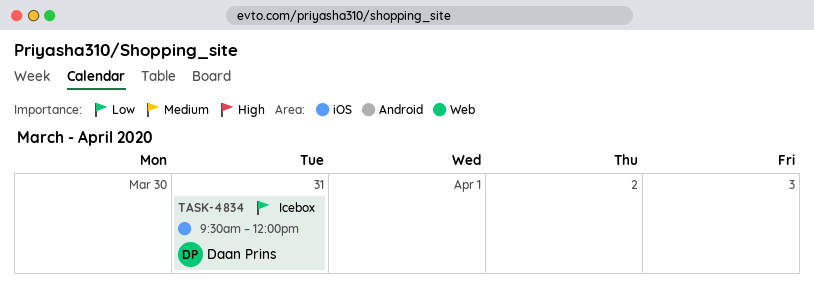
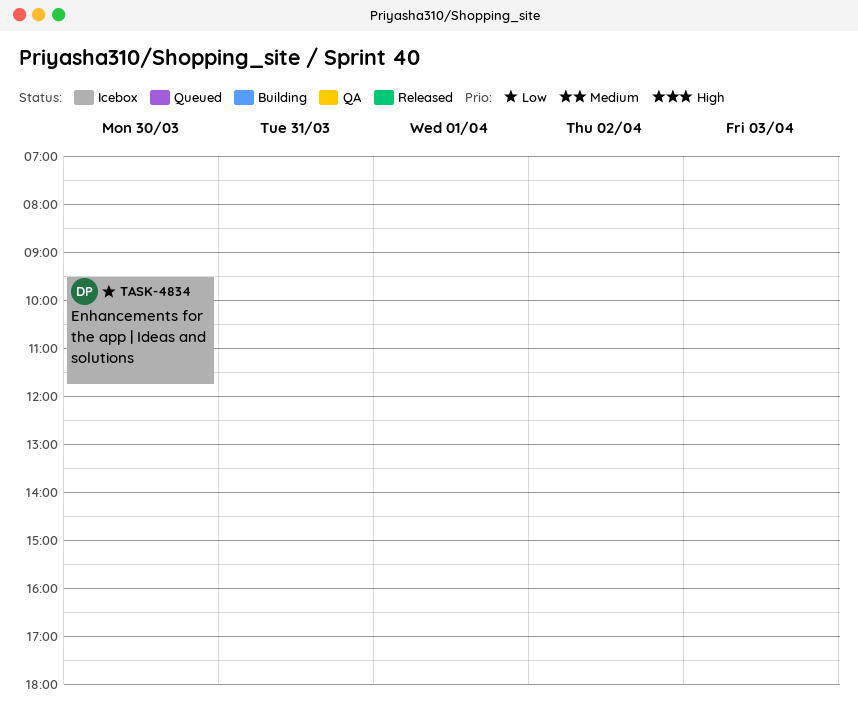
TASK-4834, day: Mar 31 -> Mar 30
TASK-4834, ends: 12:00 -> 11:45

